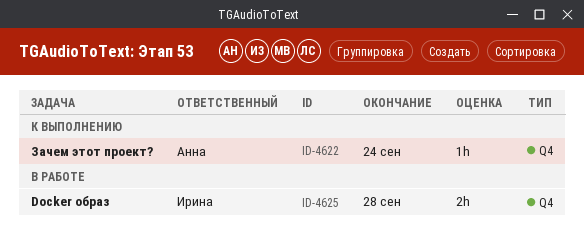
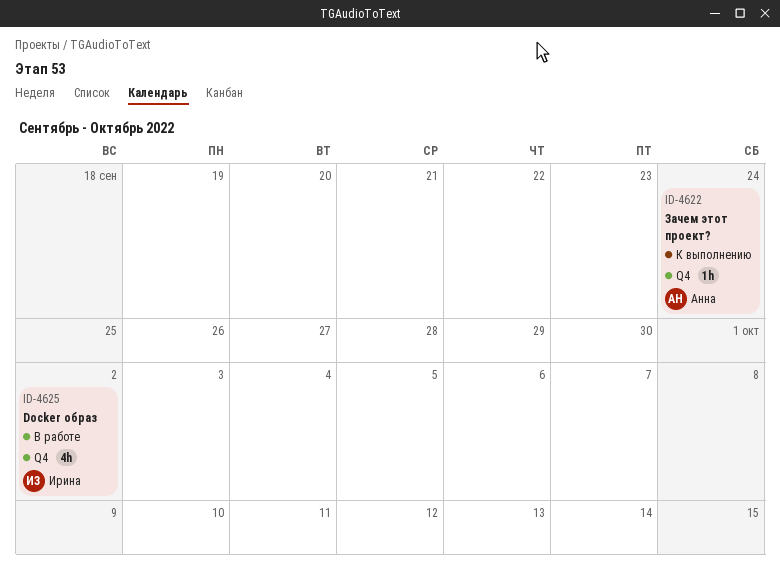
ID-4625, estimate: 2h -> 4h
ID-4625, due: Sep 28 -> Oct 2

